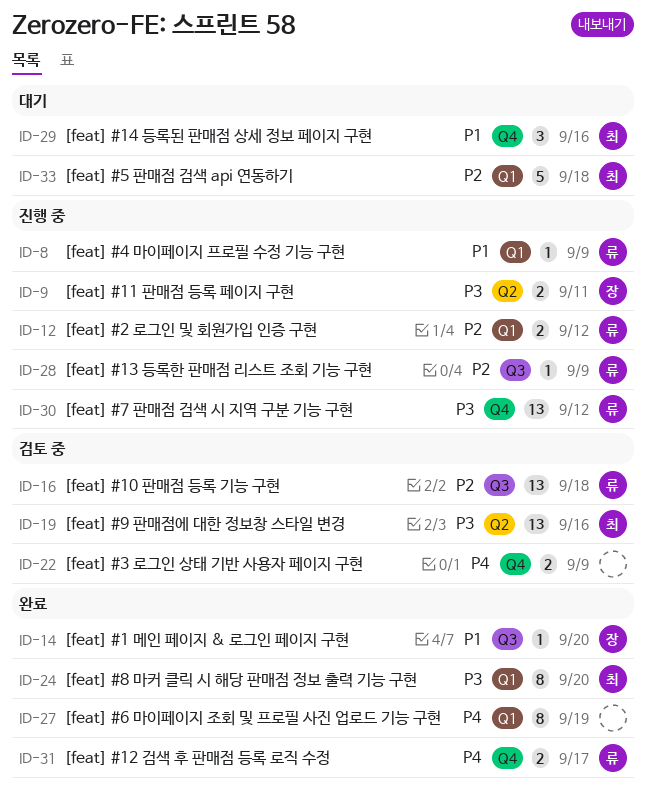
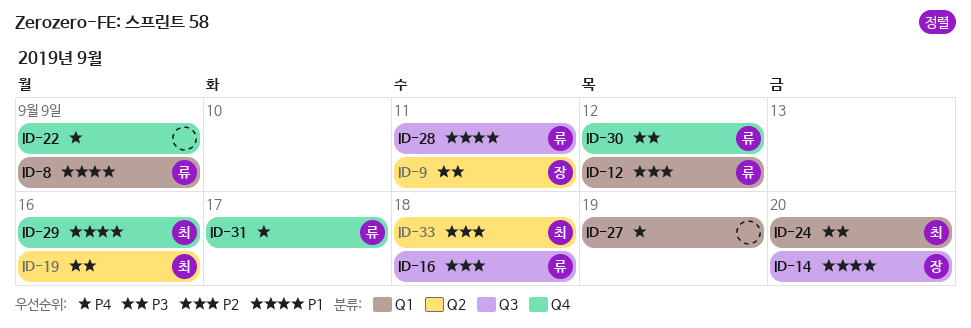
ID-28, priority: P2 -> P1
ID-28, due: Sep 9 -> Sep 11
ID-33, label: Q1 -> Q2

